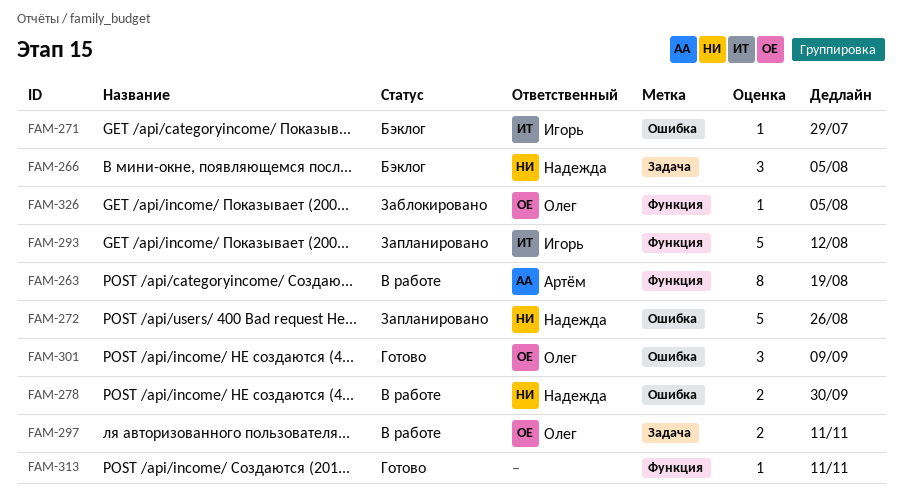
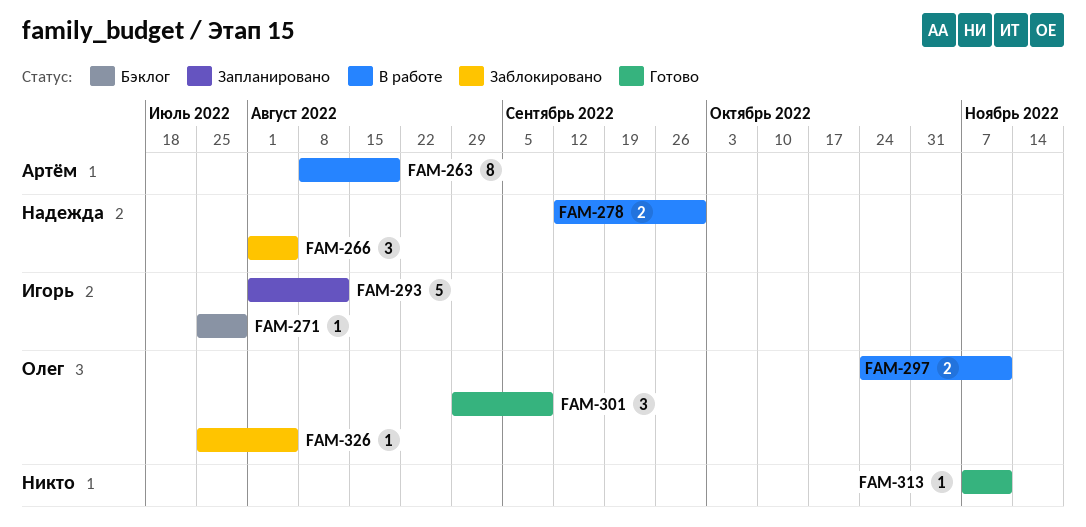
FAM-266, status: Бэклог -> Заблокировано
FAM-272: present -> none

